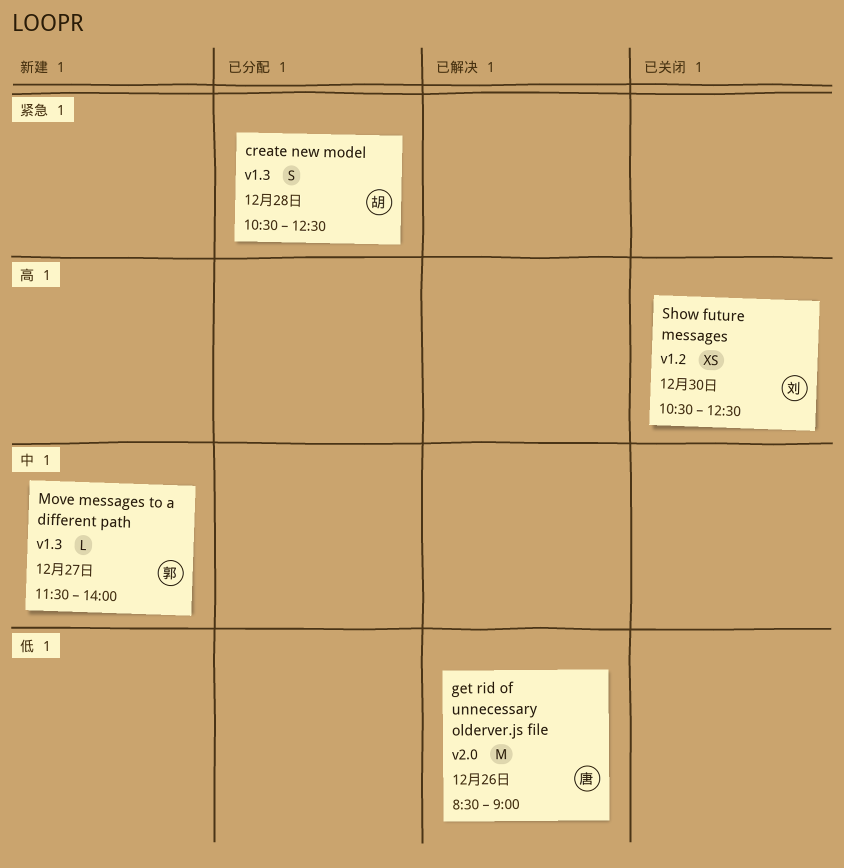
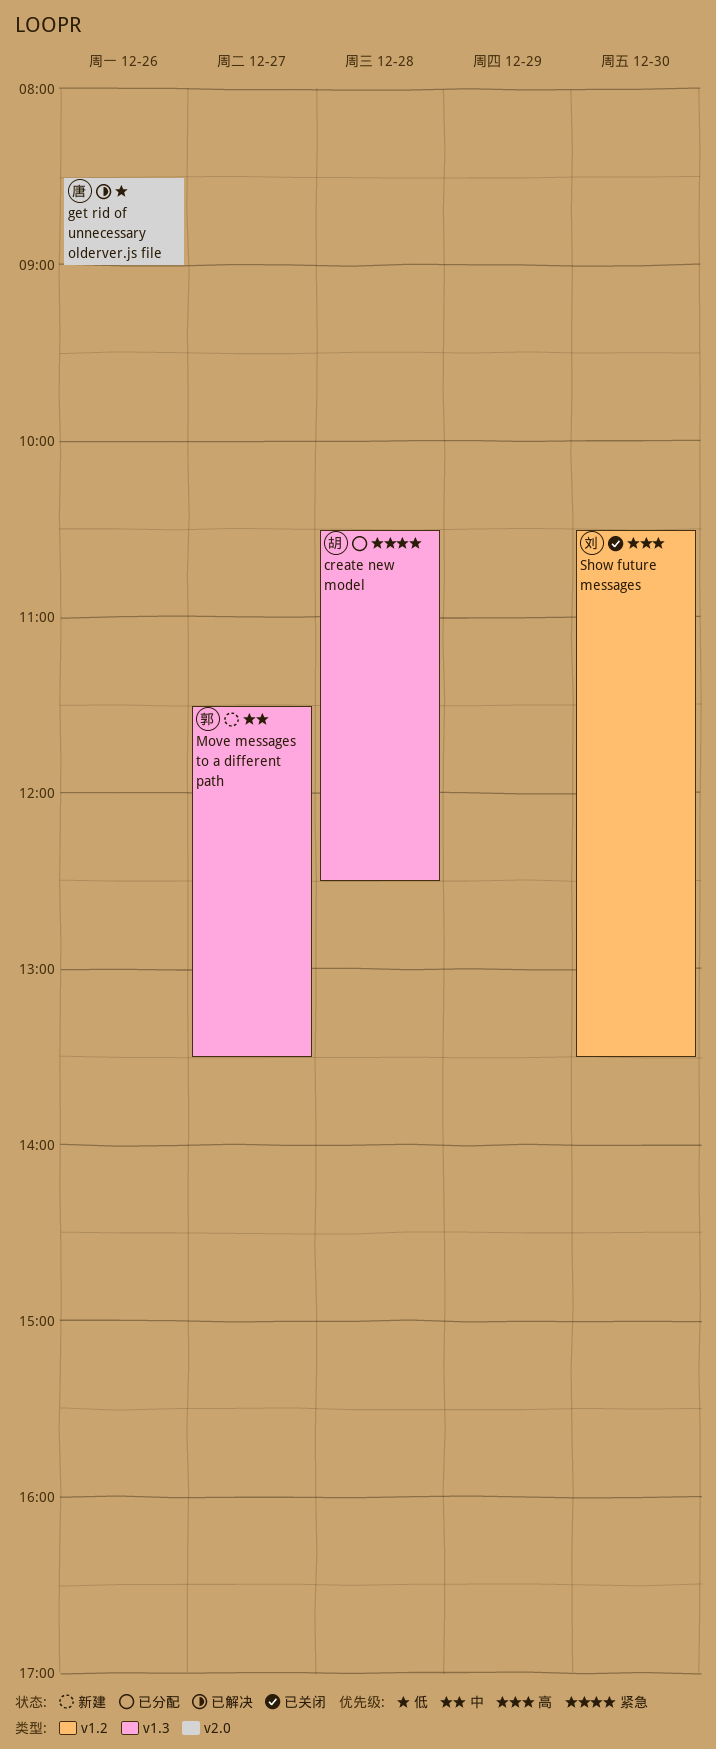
Move messages to a different path, ends: 14:00 -> 13:30
Show future messages, ends: 12:30 -> 13:30

